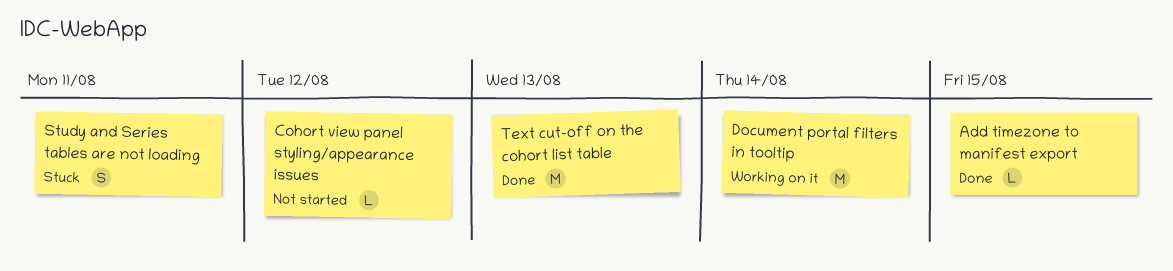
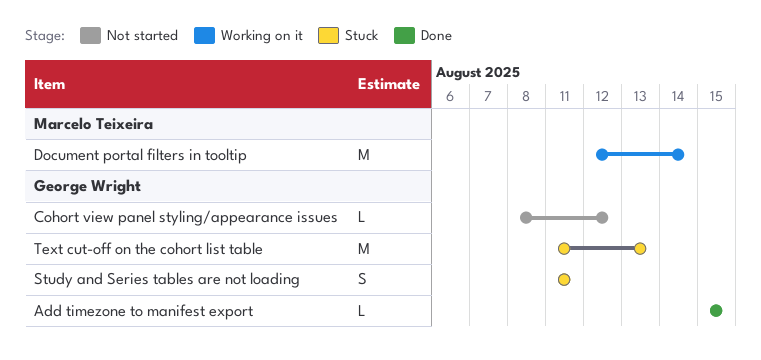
Text cut-off on the cohort list table, status: Done -> Stuck

